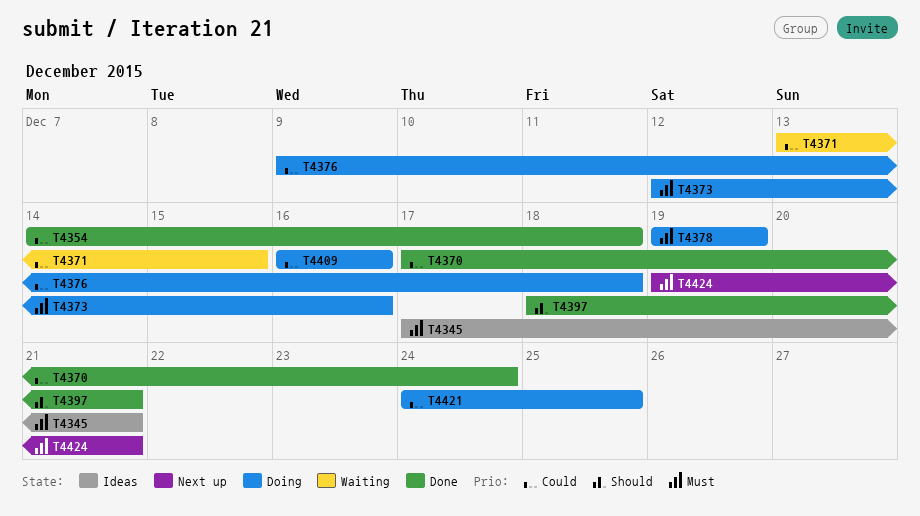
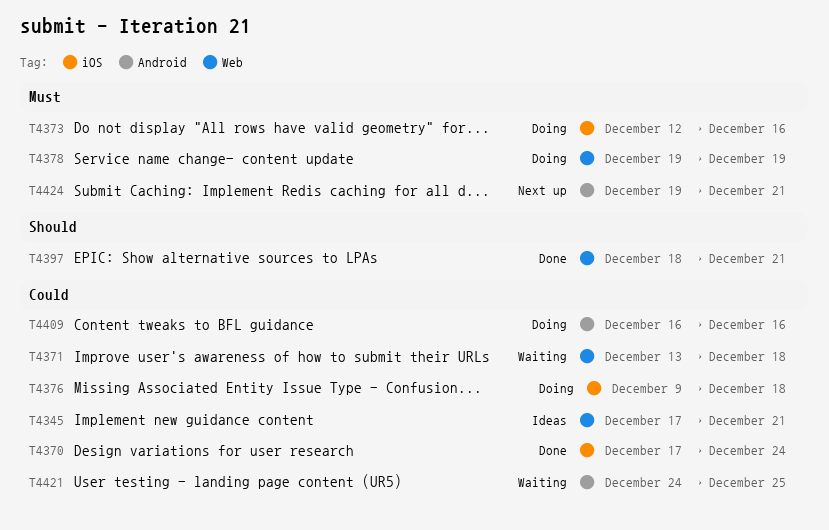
T4345, priority: Must -> Could
T4354: present -> none
T4371, due: Dec 15 -> Dec 18
T4421, status: Doing -> Waiting

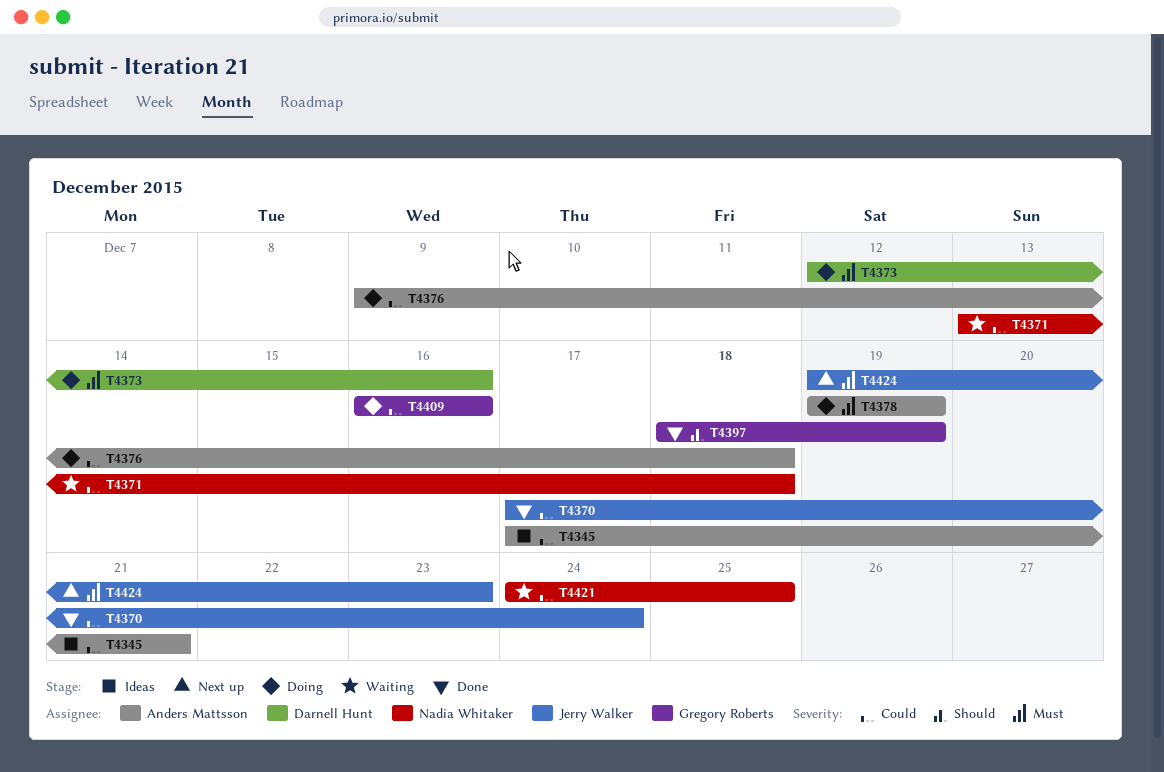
T4397, due: Dec 21 -> Dec 19
T4424, due: Dec 21 -> Dec 23

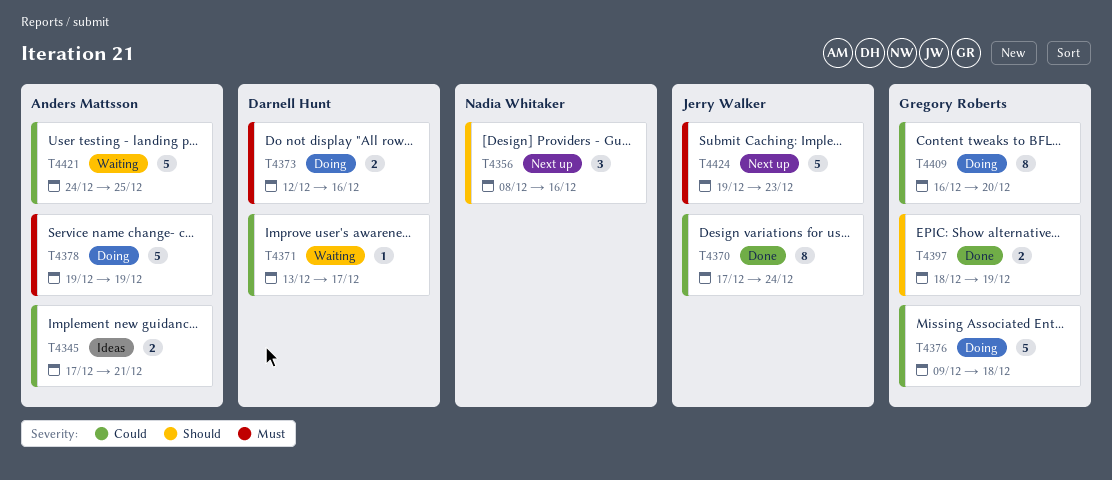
T4356: none -> present
T4371, owner: Nadia Whitaker -> Darnell Hunt
T4371, due: Dec 18 -> Dec 17
T4376, owner: Anders Mattsson -> Gregory Roberts
T4409, due: Dec 16 -> Dec 20
T4421, owner: Nadia Whitaker -> Anders Mattsson

